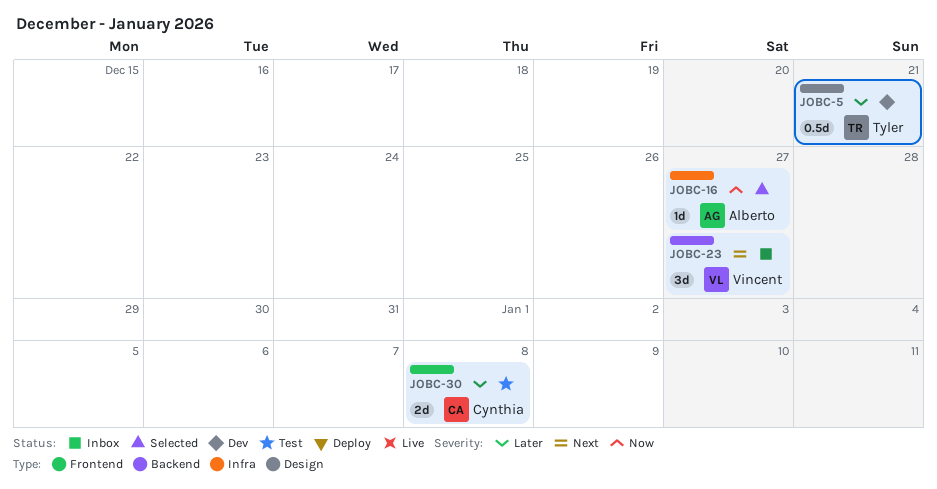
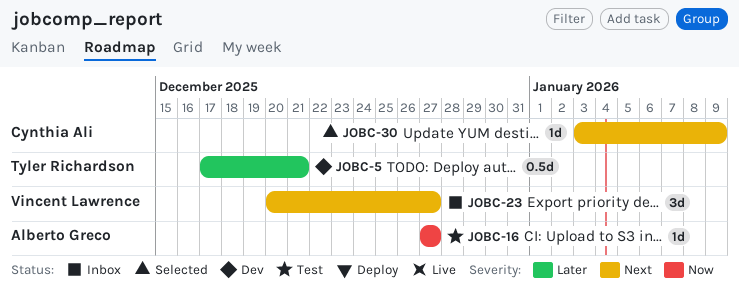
JOBC-16, status: Selected -> Test
JOBC-30, status: Test -> Selected
JOBC-30, priority: Later -> Next
JOBC-30, estimate: 2d -> 1d
JOBC-30, due: Jan 8 -> Jan 9

